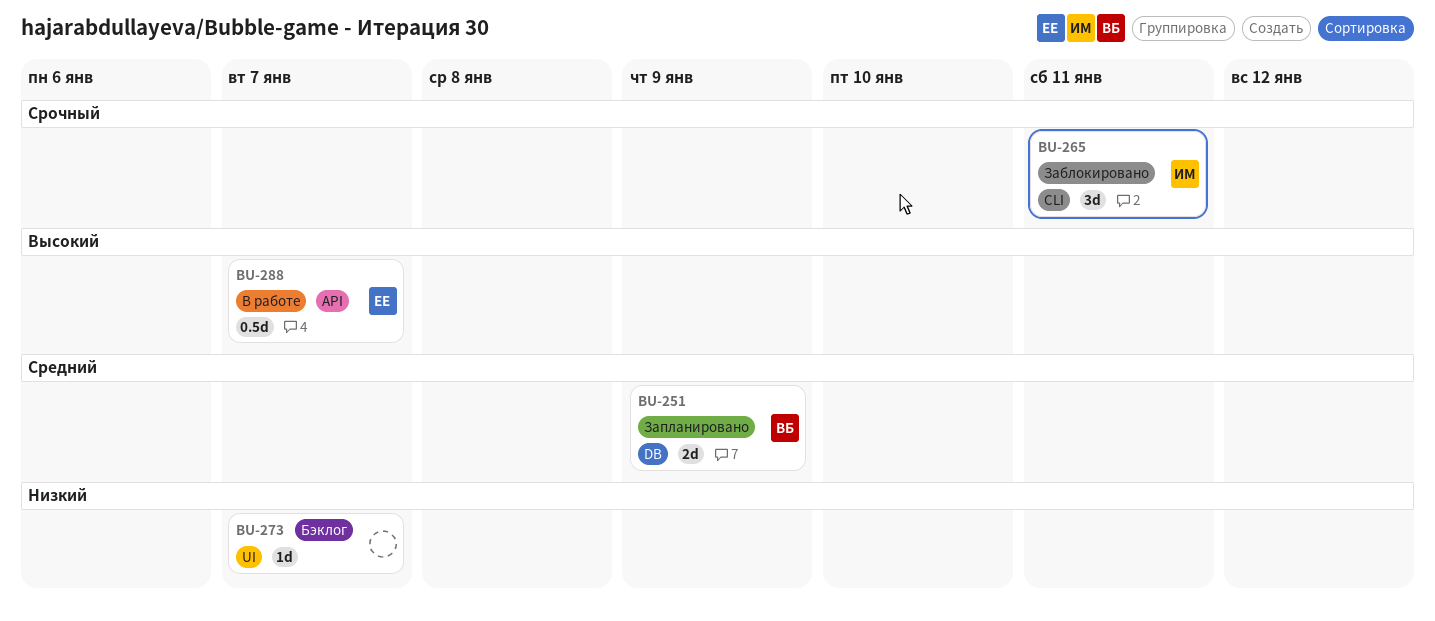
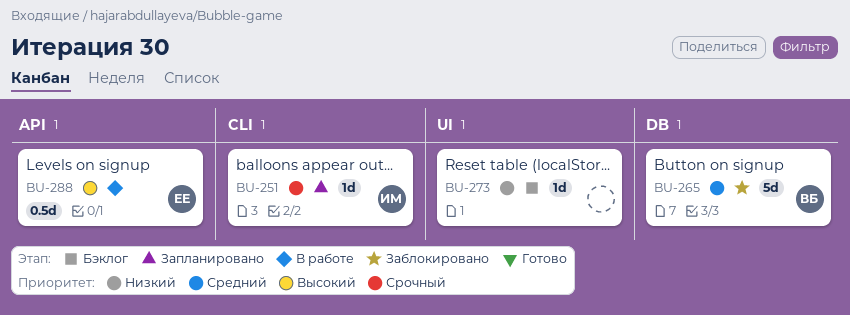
BU-251, owner: ВБ -> ИМ
BU-251, priority: Средний -> Срочный
BU-251, label: DB -> CLI
BU-251, estimate: 2d -> 1d
BU-265, owner: ИМ -> ВБ
BU-265, priority: Срочный -> Средний
BU-265, label: CLI -> DB
BU-265, estimate: 3d -> 5d

